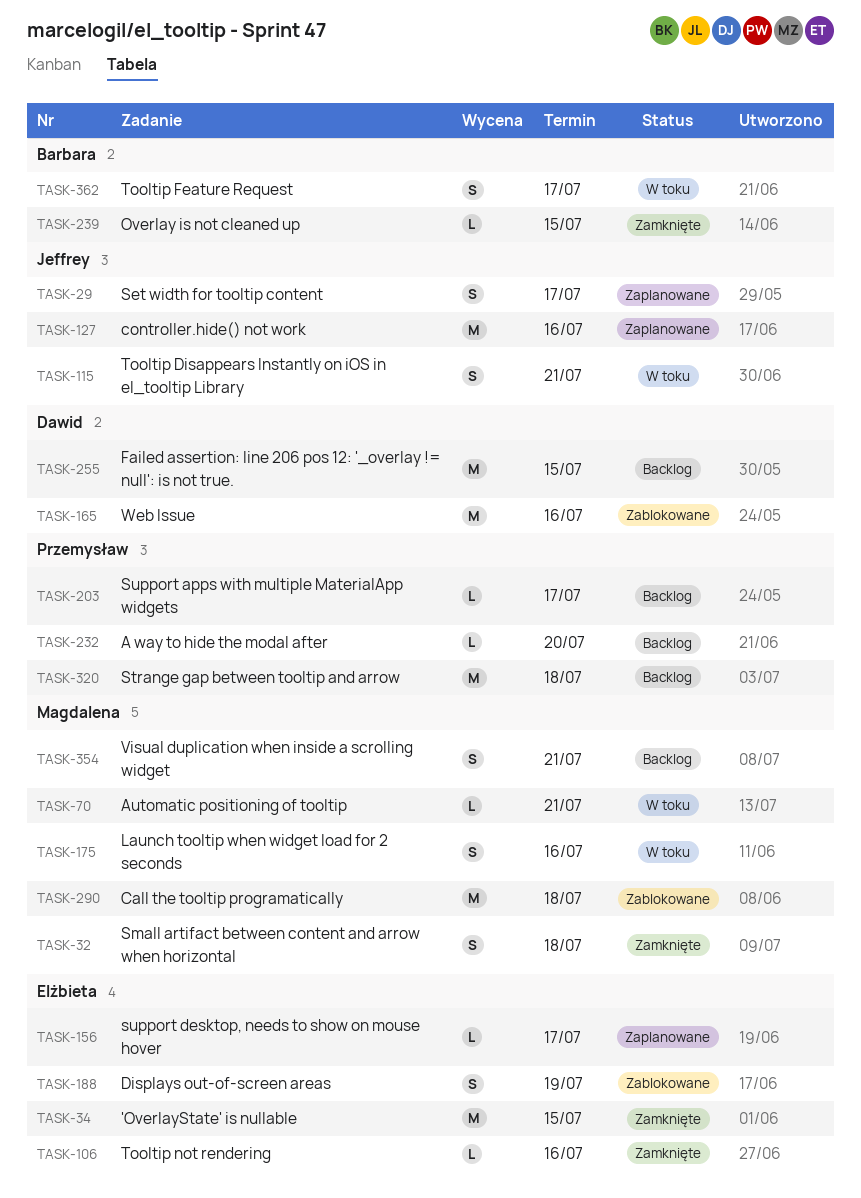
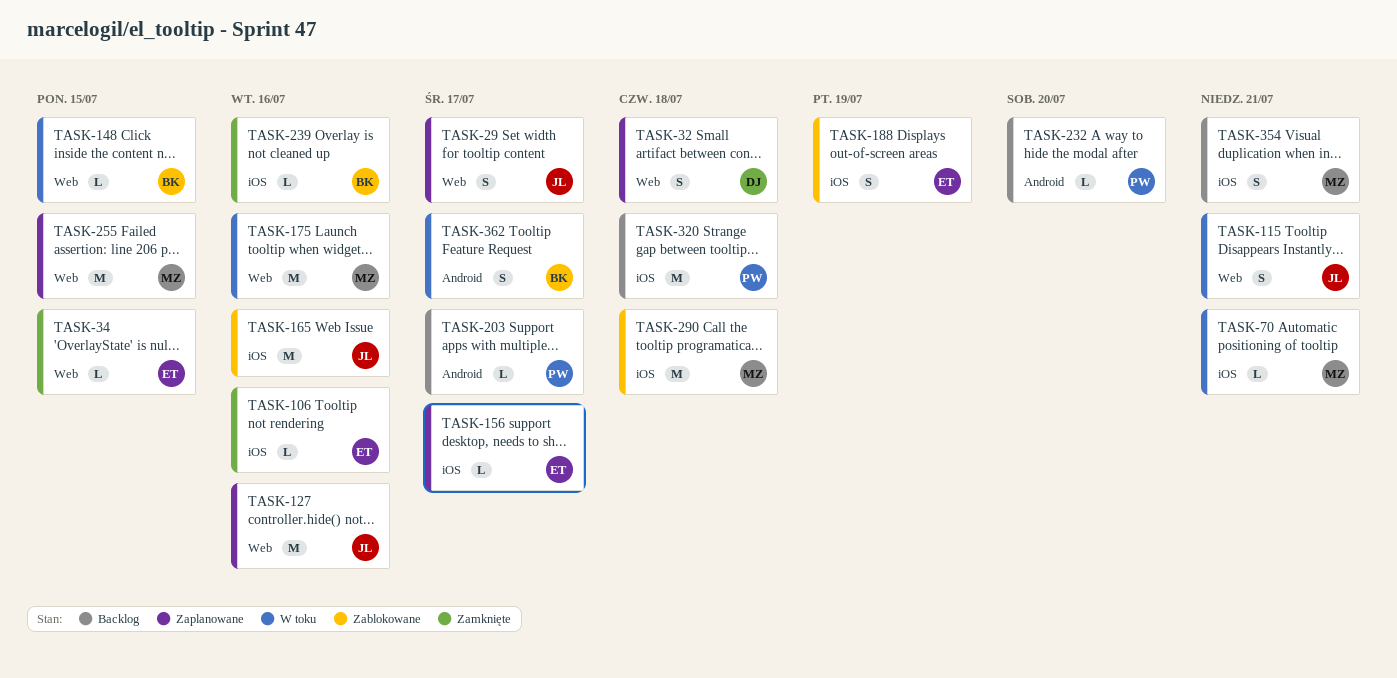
TASK-32, status: Zamknięte -> Zaplanowane
TASK-32, owner: Magdalena -> Dawid
TASK-34, estimate: M -> L
TASK-148: none -> present
TASK-165, owner: Dawid -> Jeffrey
TASK-175, estimate: S -> M
TASK-239, due: Jul 15 -> Jul 16
TASK-255, status: Backlog -> Zaplanowane
TASK-255, owner: Dawid -> Magdalena

